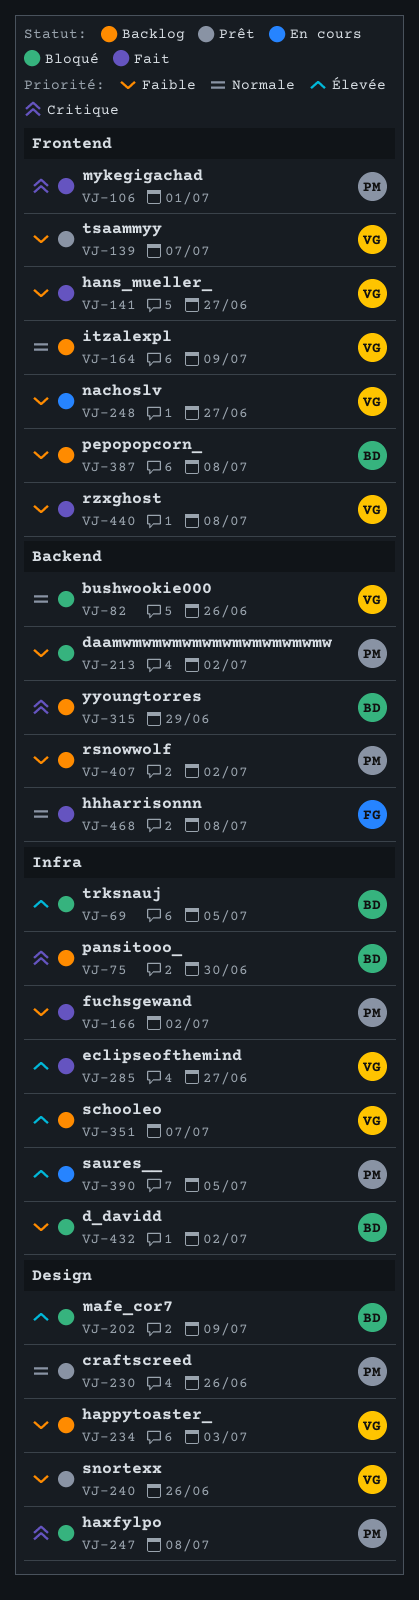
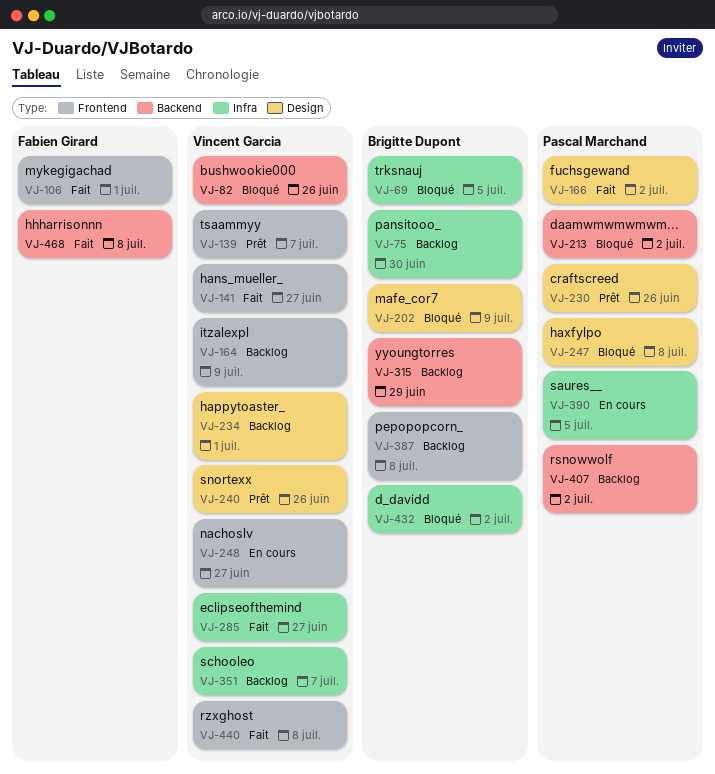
VJ-106, owner: Pascal Marchand -> Fabien Girard
VJ-166, label: Infra -> Design
VJ-234, due: Jul 3 -> Jul 1

